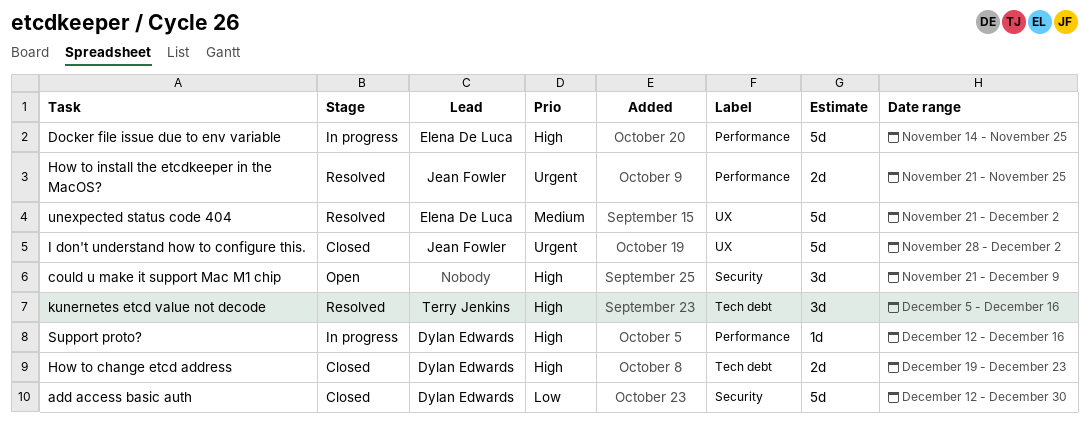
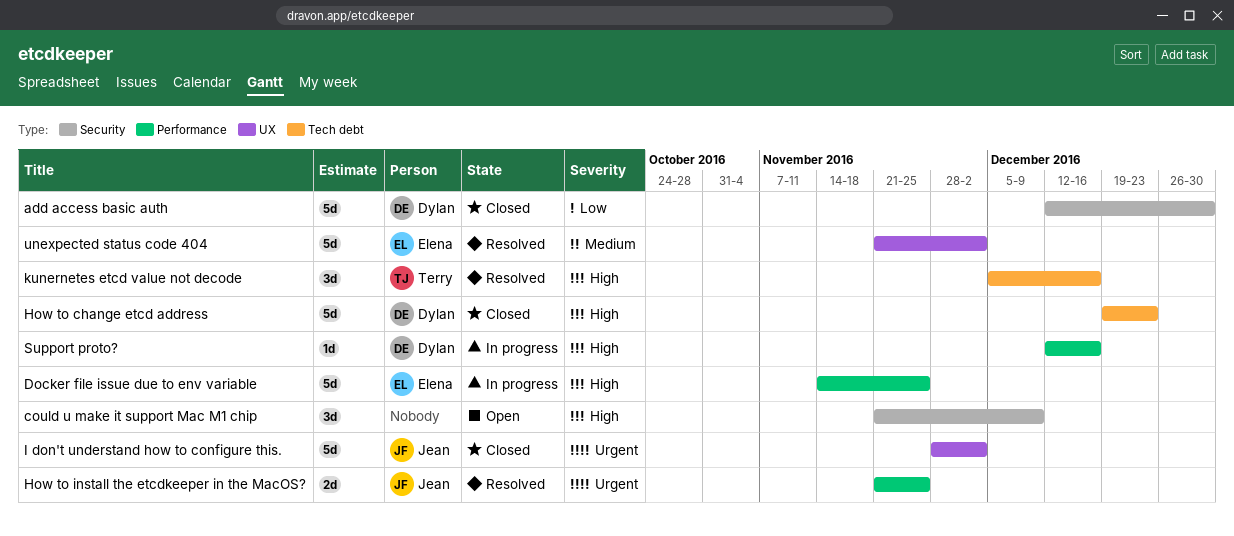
How to change etcd address, estimate: 2d -> 5d

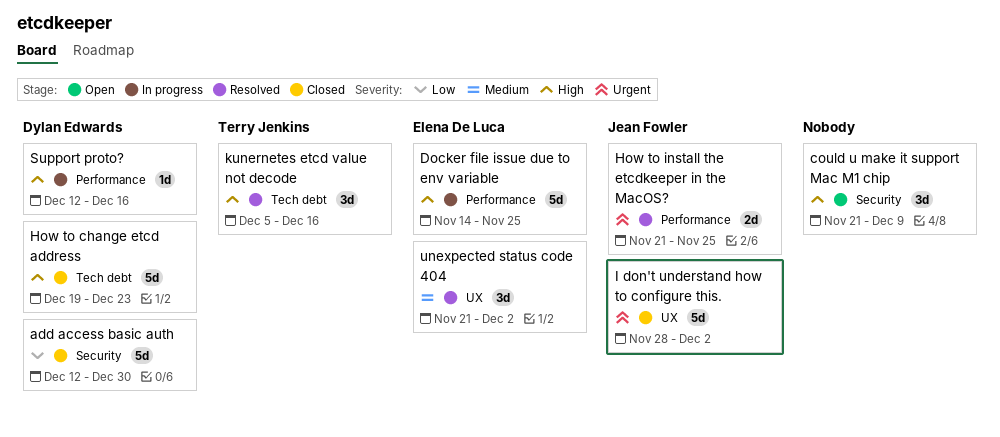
unexpected status code 404, estimate: 5d -> 3d

